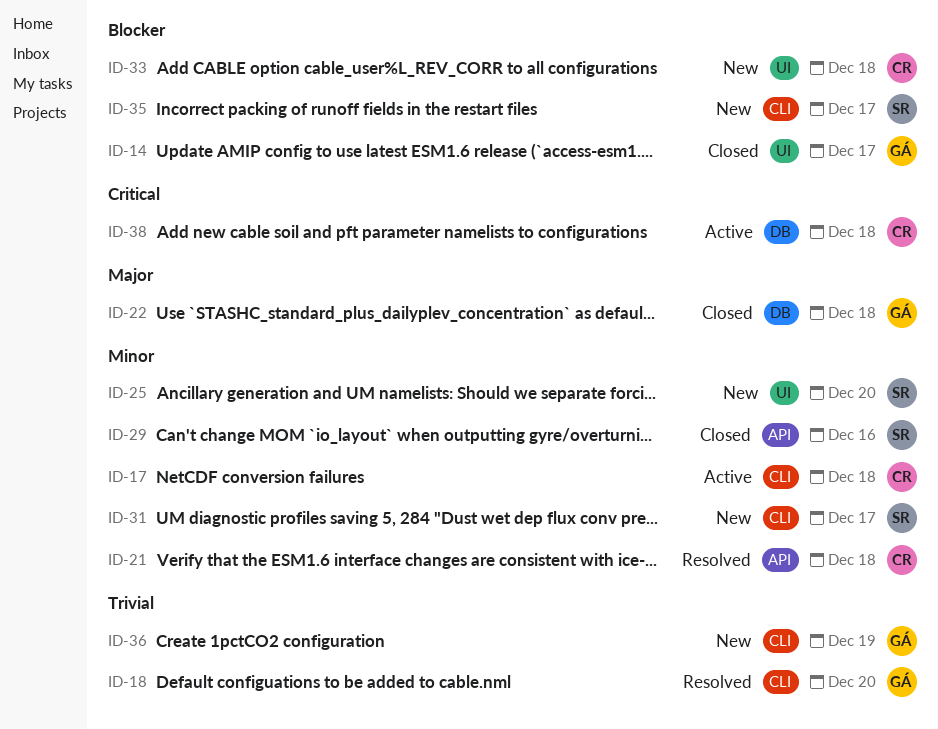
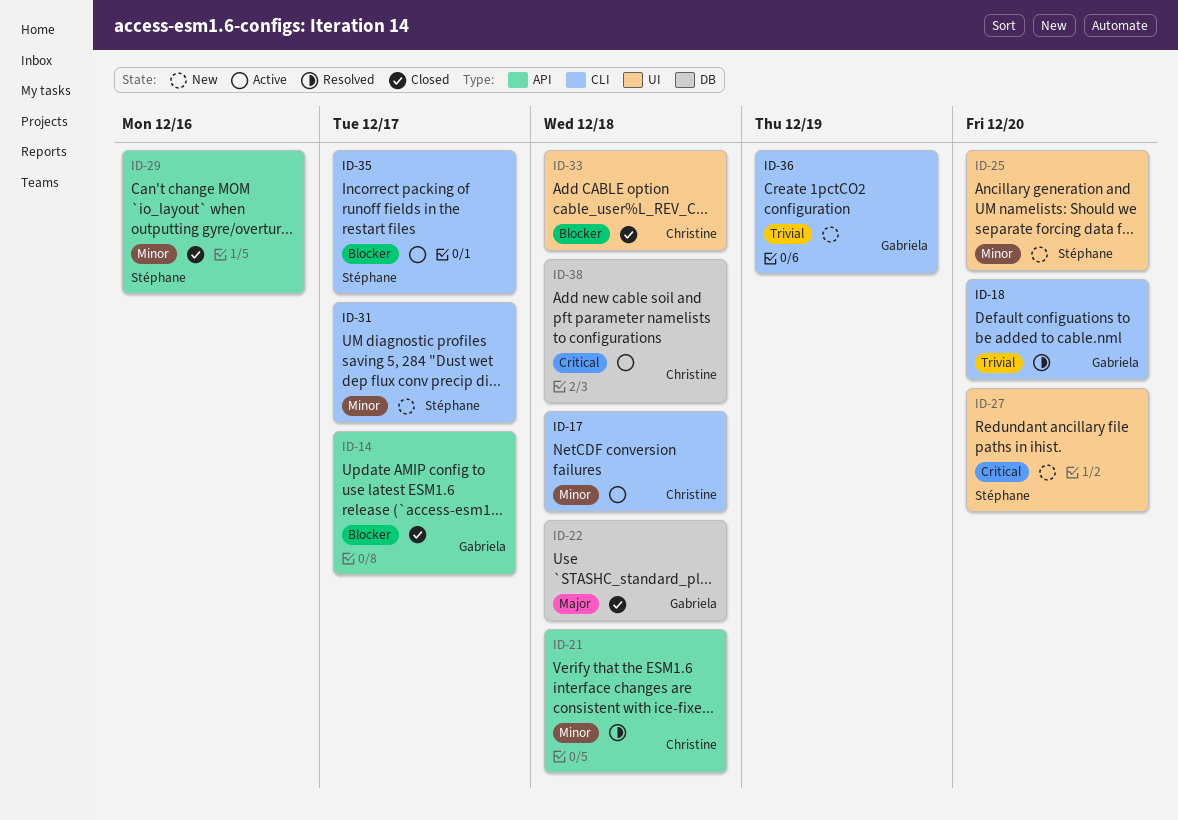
ID-14, label: UI -> API
ID-27: none -> present
ID-33, status: New -> Closed
ID-35, status: New -> Active

